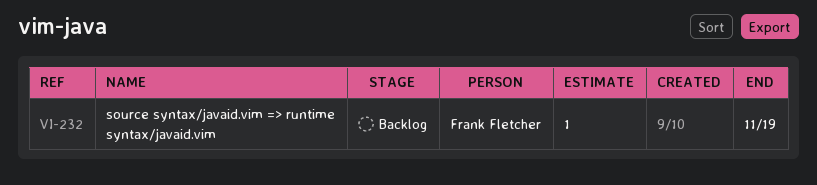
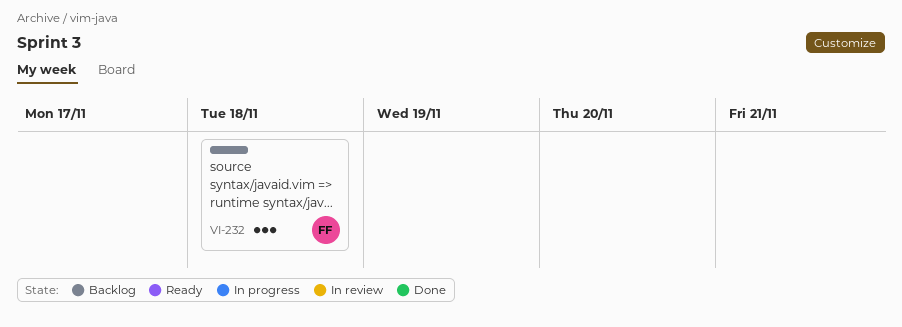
VI-232, estimate: 1 -> 3
VI-232, due: Nov 19 -> Nov 18

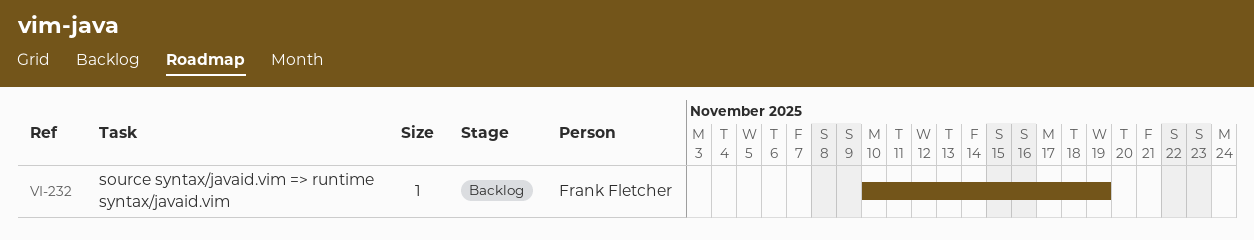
VI-232, estimate: 3 -> 1
VI-232, due: Nov 18 -> Nov 19

